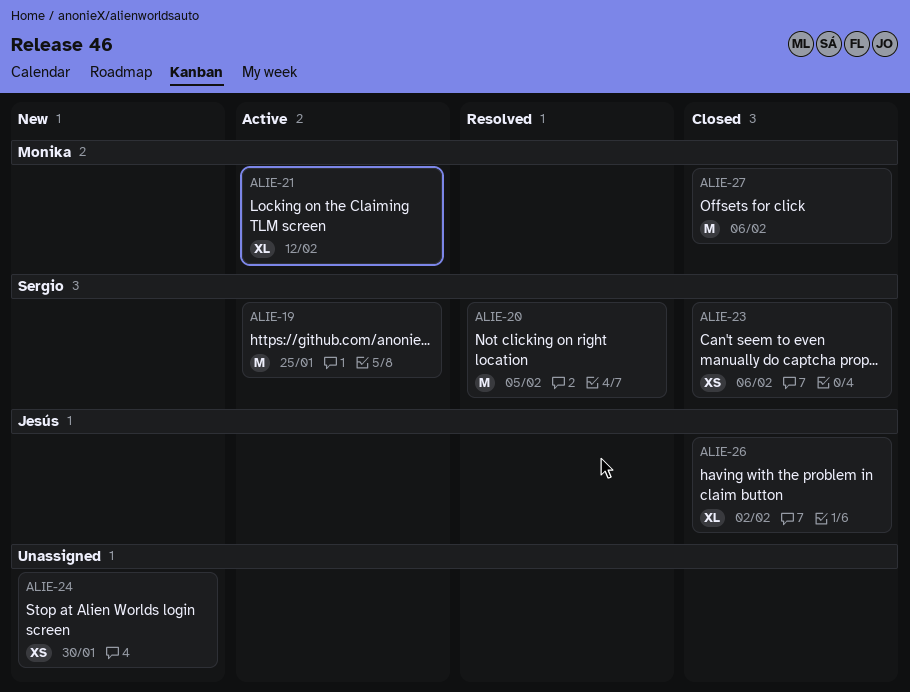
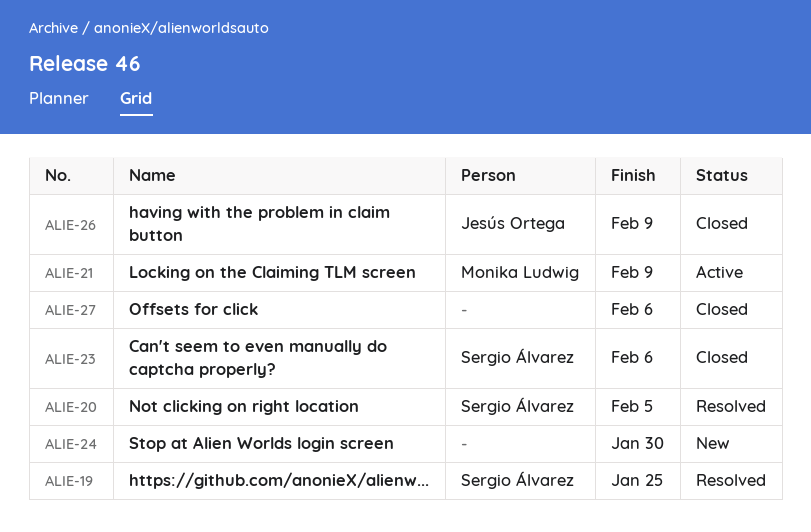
ALIE-19, status: Active -> Resolved
ALIE-21, due: Feb 12 -> Feb 9
ALIE-26, due: Feb 2 -> Feb 9
ALIE-27, owner: Monika Ludwig -> none

